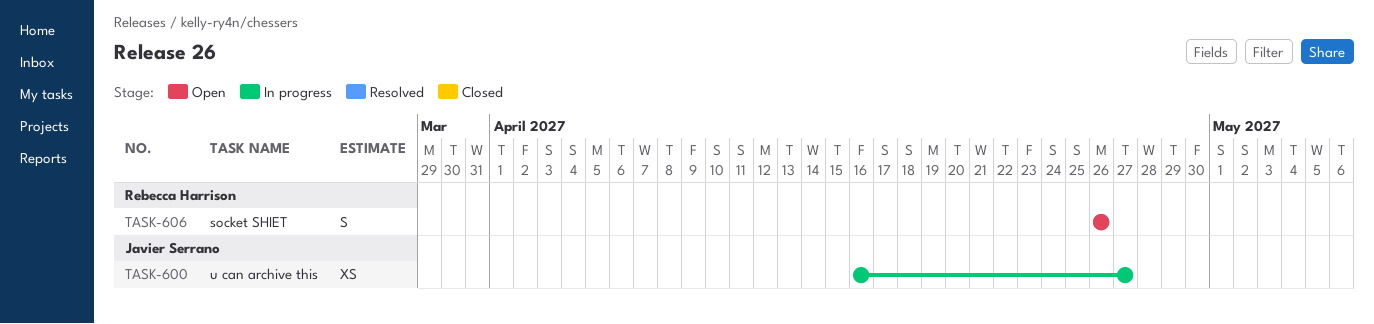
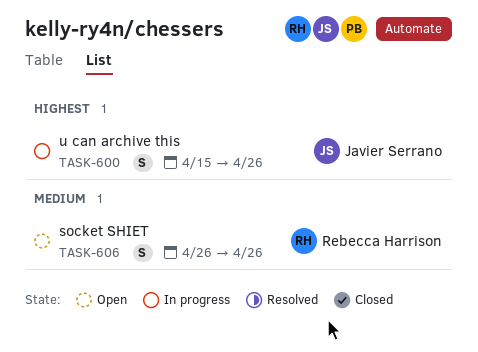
TASK-600, estimate: XS -> S
TASK-600, start: Apr 16 -> Apr 15
TASK-600, due: Apr 27 -> Apr 26

